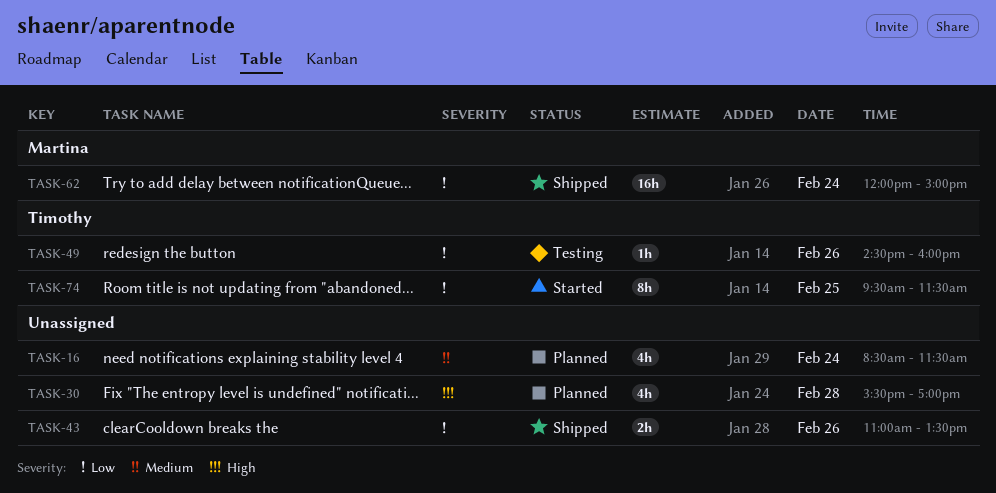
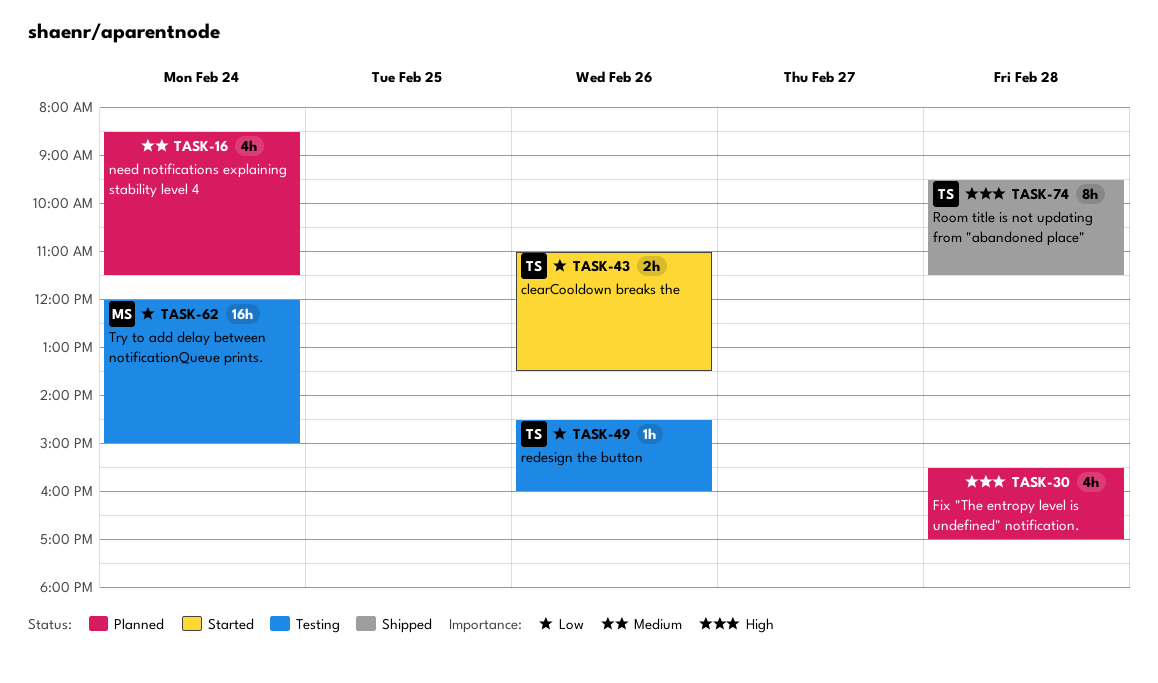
TASK-43, status: Shipped -> Started
TASK-43, owner: none -> Timothy
TASK-62, status: Shipped -> Testing
TASK-74, status: Started -> Shipped
TASK-74, priority: Low -> High
TASK-74, day: Feb 25 -> Feb 28

